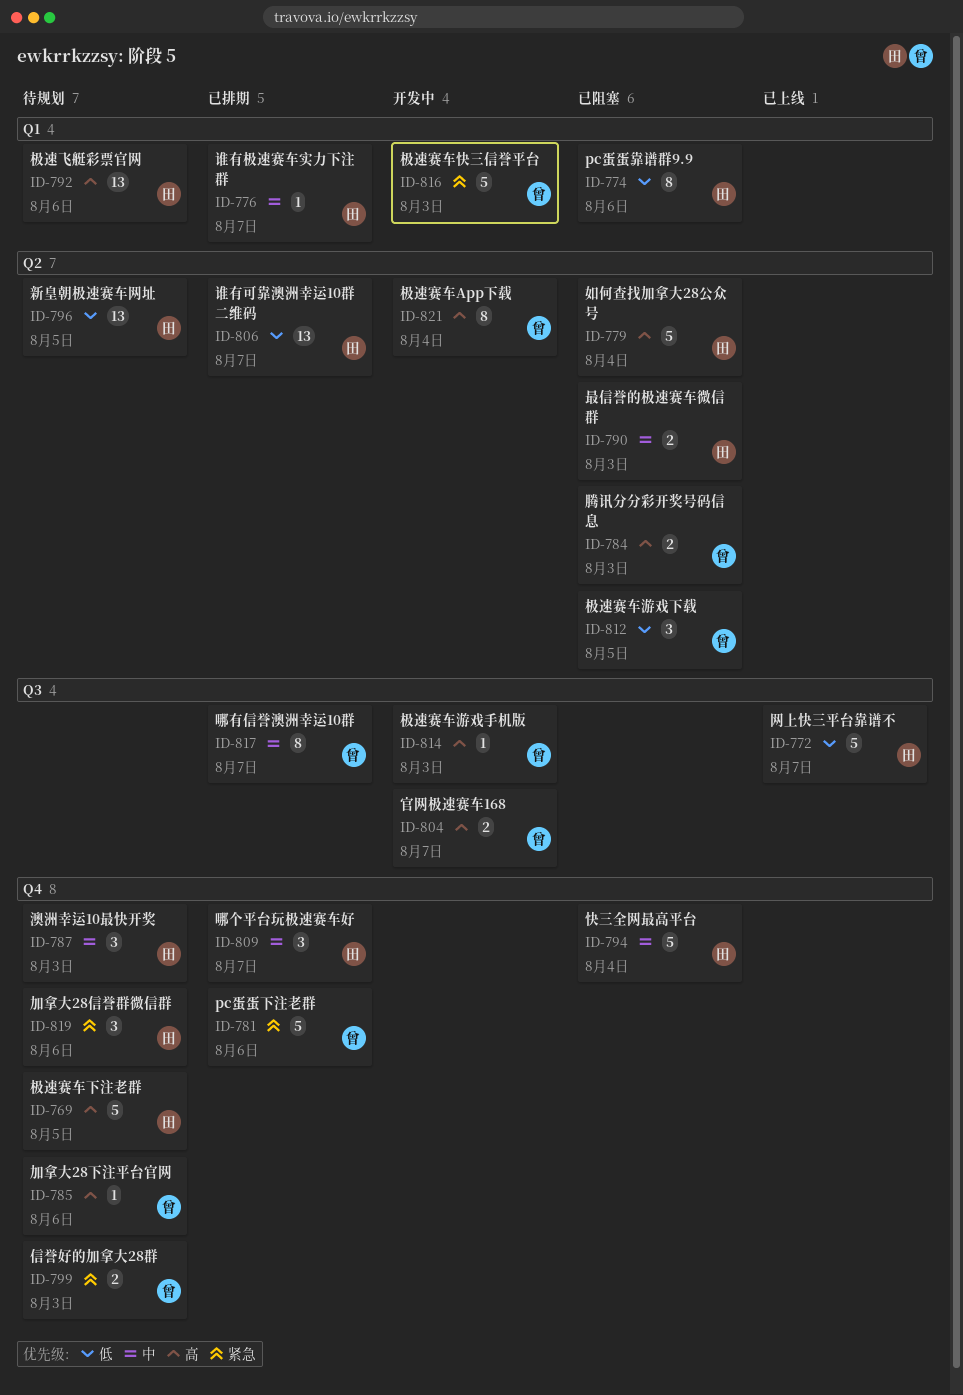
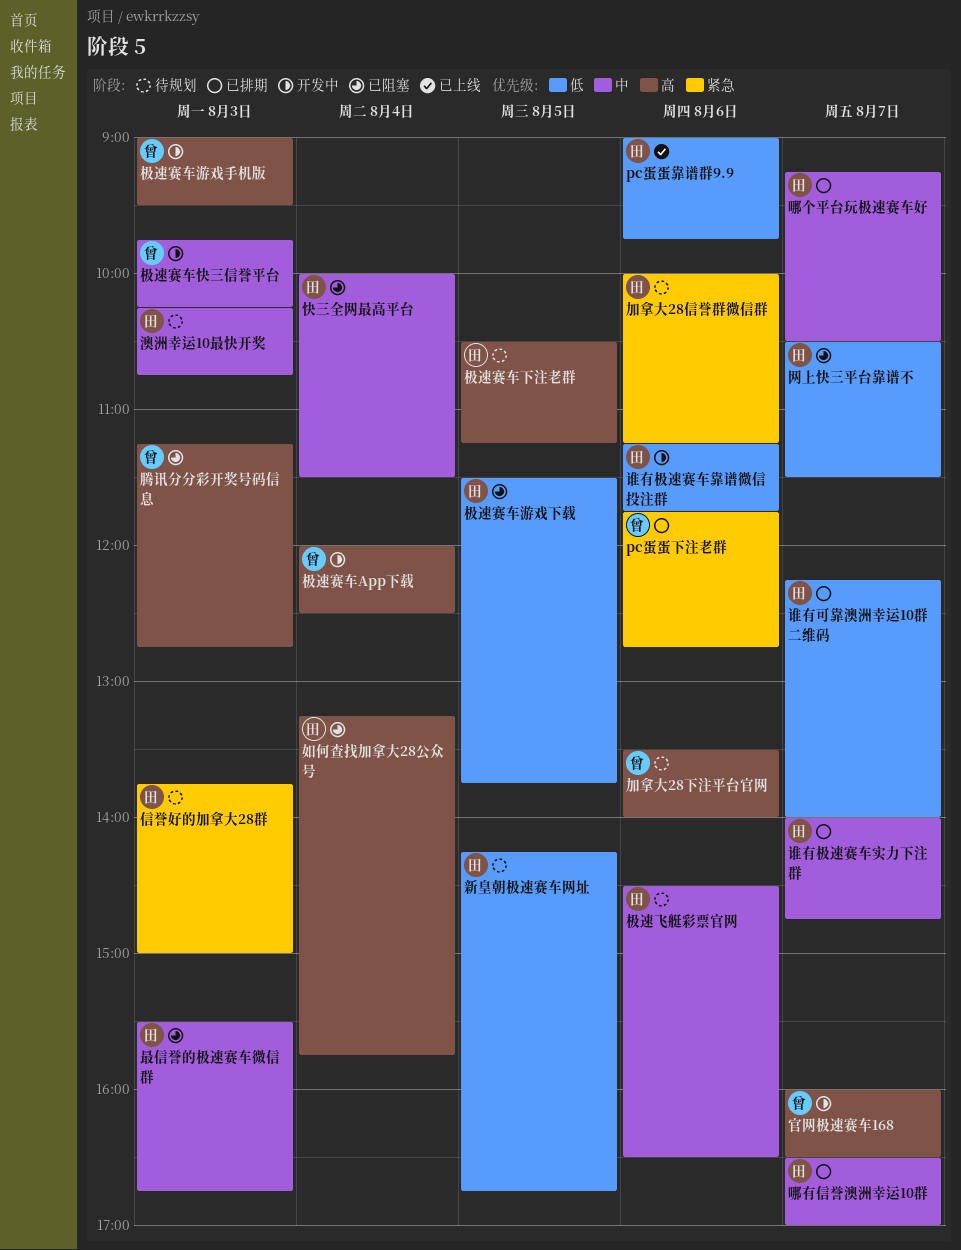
pc蛋蛋靠谱群9.9, status: 已阻塞 -> 已上线
信誉好的加拿大28群, owner: 曾 -> 田
哪有信誉澳洲幸运10群, owner: 曾 -> 田
极速赛车快三信誉平台, priority: 紧急 -> 中
极速赛车游戏下载, owner: 曾 -> 田
极速飞艇彩票官网, priority: 高 -> 中
网上快三平台靠谱不, status: 已上线 -> 已阻塞
谁有极速赛车靠谱微信投注群: none -> present

